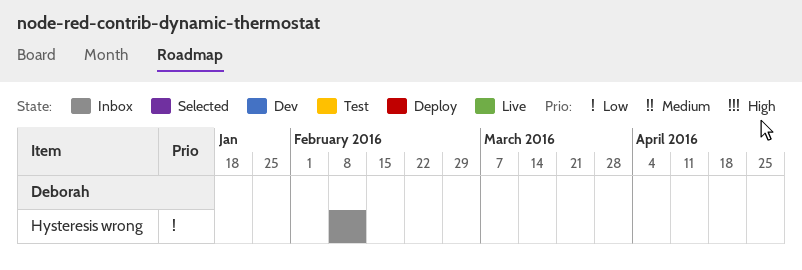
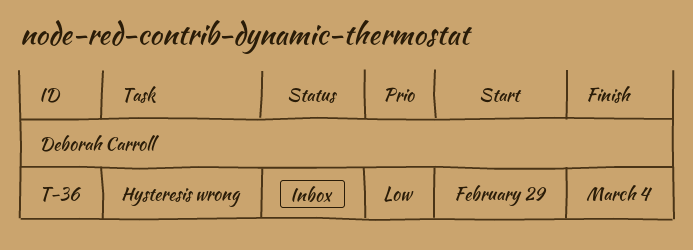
Hysteresis wrong, start: Feb 8 -> Feb 29
Hysteresis wrong, due: Feb 12 -> Mar 4

